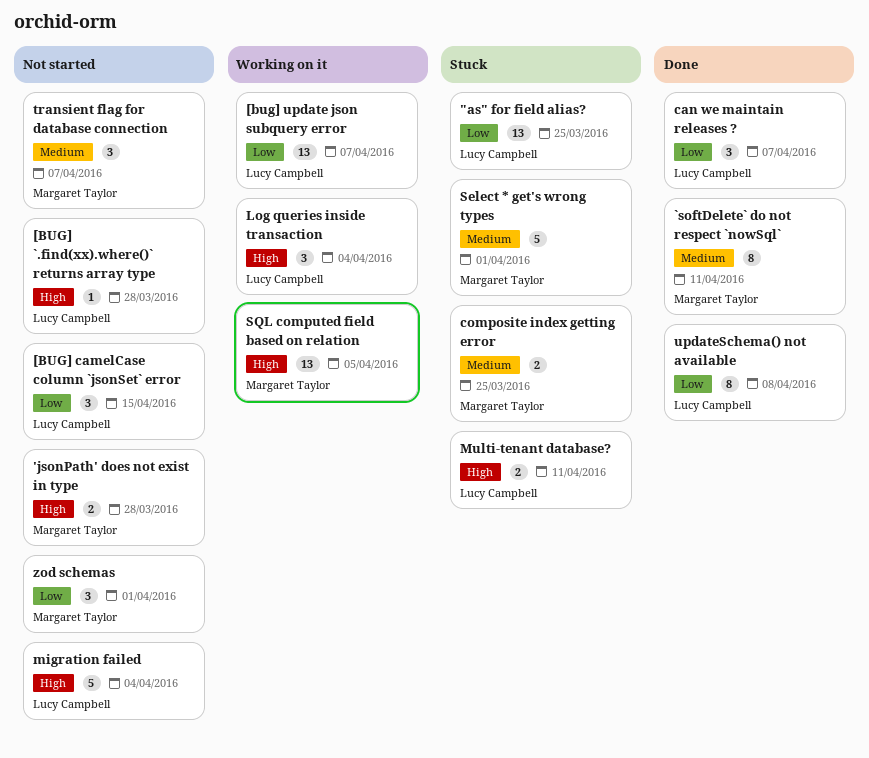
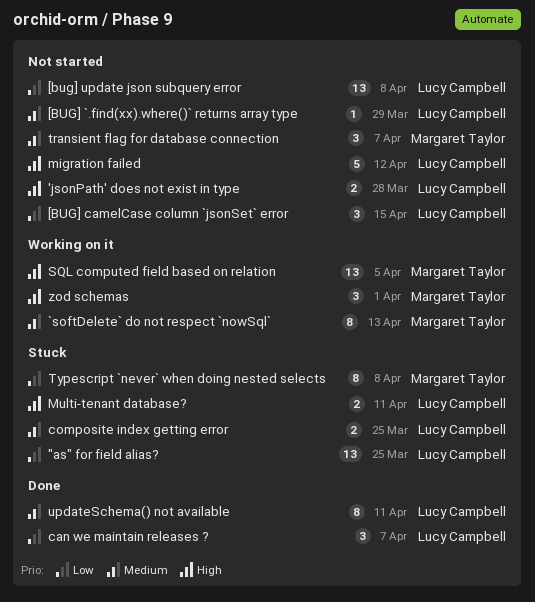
'jsonPath' does not exist in type, owner: Margaret Taylor -> Lucy Campbell
[BUG] `.find(xx).where()` returns array type, priority: High -> Medium
[BUG] `.find(xx).where()` returns array type, due: Mar 28 -> Mar 29
[bug] update json subquery error, status: Working on it -> Not started
[bug] update json subquery error, due: Apr 7 -> Apr 8
`softDelete` do not respect `nowSql`, status: Done -> Working on it
`softDelete` do not respect `nowSql`, due: Apr 11 -> Apr 13
composite index getting error, owner: Margaret Taylor -> Lucy Campbell
Log queries inside transaction: present -> none
migration failed, due: Apr 4 -> Apr 12
Select * get's wrong types: present -> none
Typescript `never` when doing nested selects: none -> present
updateSchema() not available, priority: Low -> Medium
updateSchema() not available, due: Apr 8 -> Apr 11
zod schemas, status: Not started -> Working on it
zod schemas, priority: Low -> High

